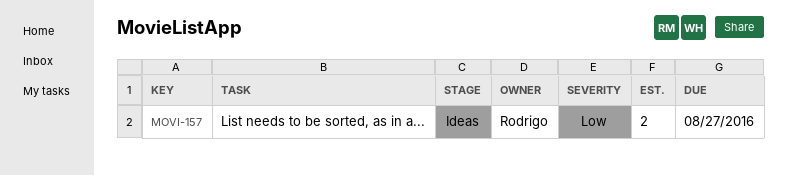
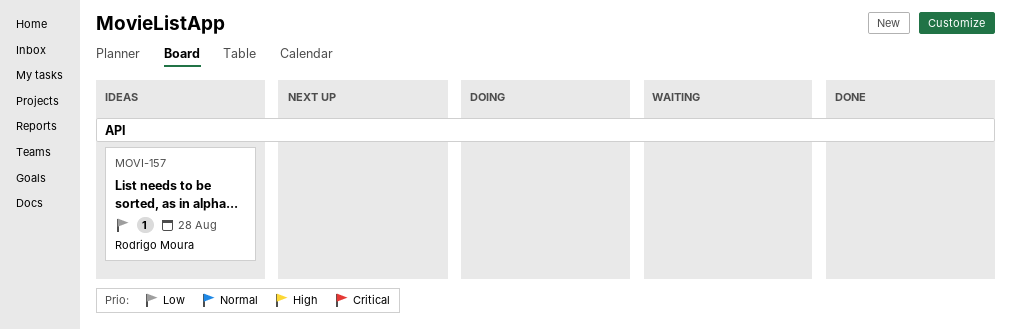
MOVI-157, estimate: 2 -> 1
MOVI-157, due: Aug 27 -> Aug 28

